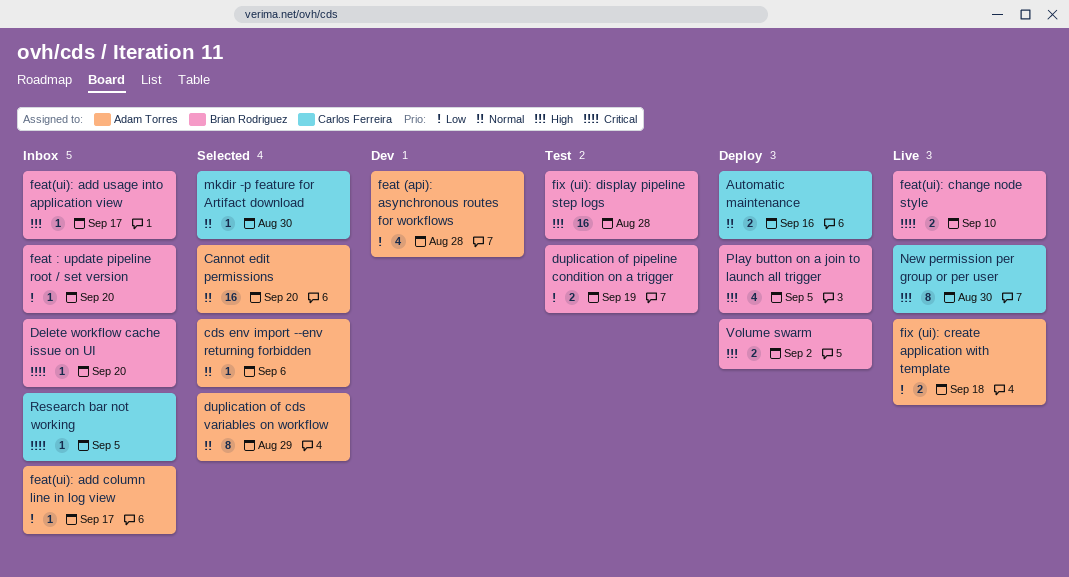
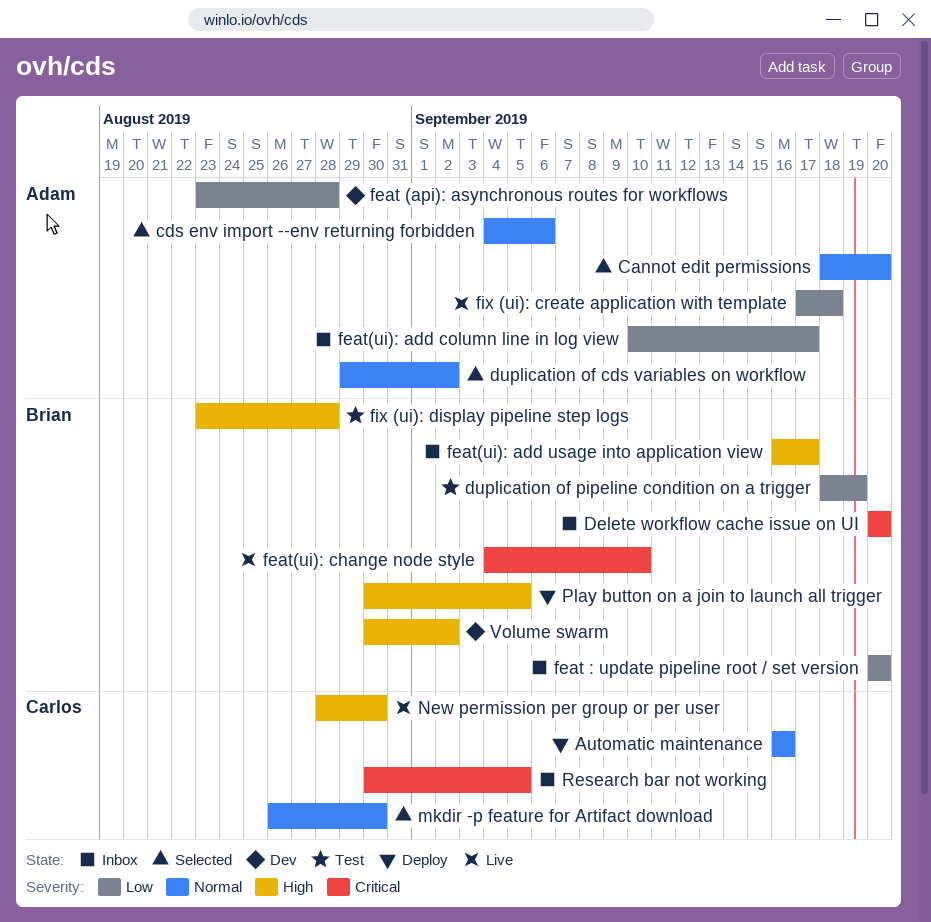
duplication of cds variables on workflow, due: Aug 29 -> Sep 2
Volume swarm, status: Deploy -> Dev

